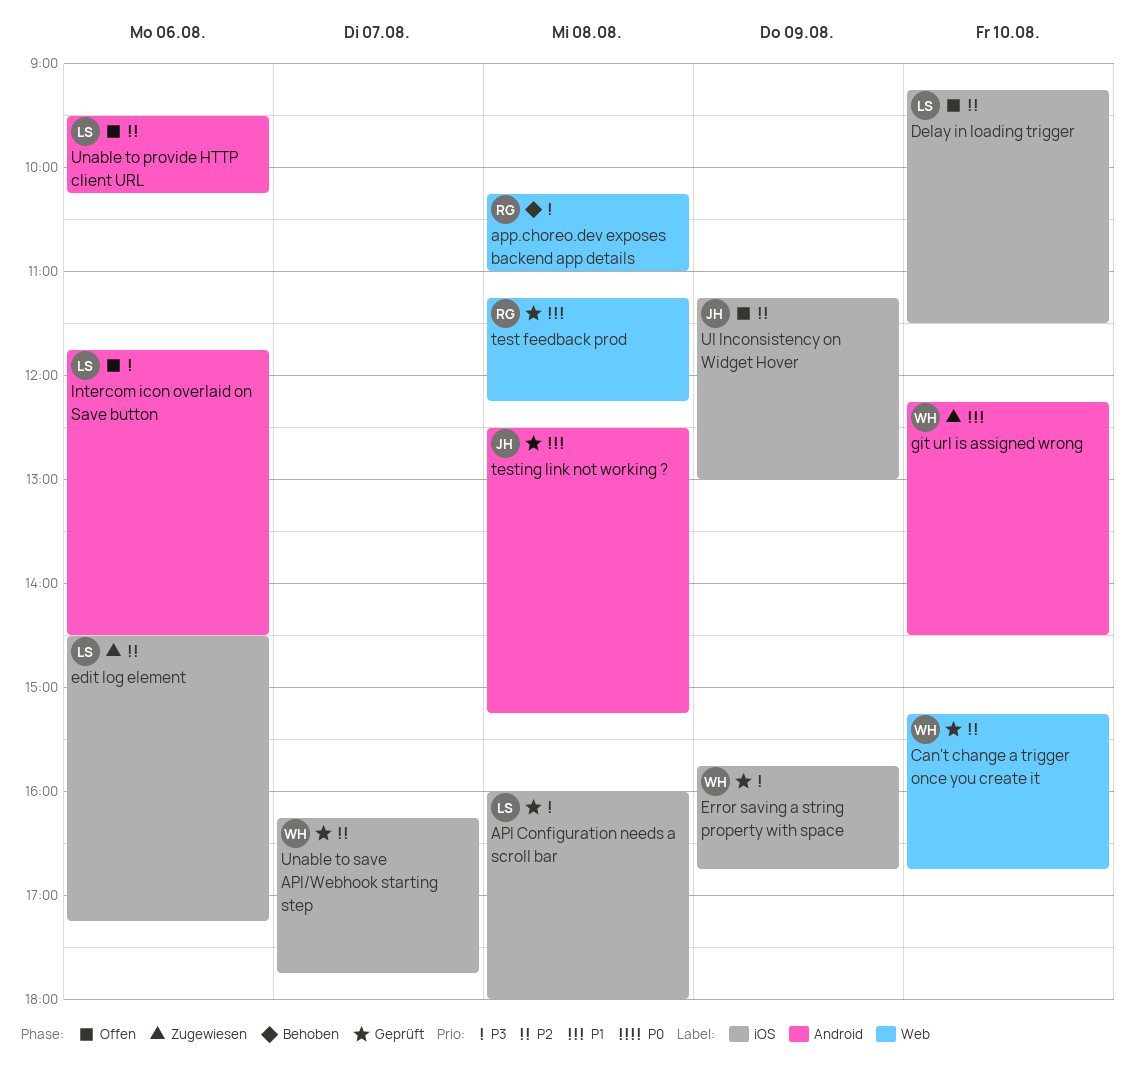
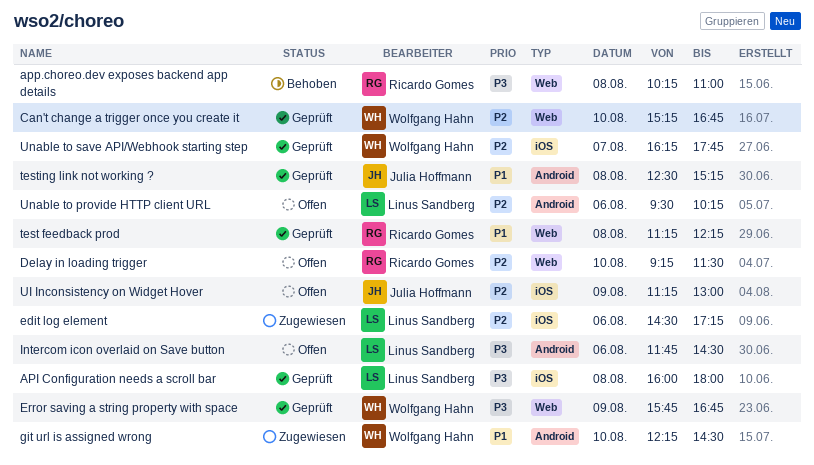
Delay in loading trigger, owner: Linus Sandberg -> Ricardo Gomes
Delay in loading trigger, label: iOS -> Web
Error saving a string property with space, label: iOS -> Web

